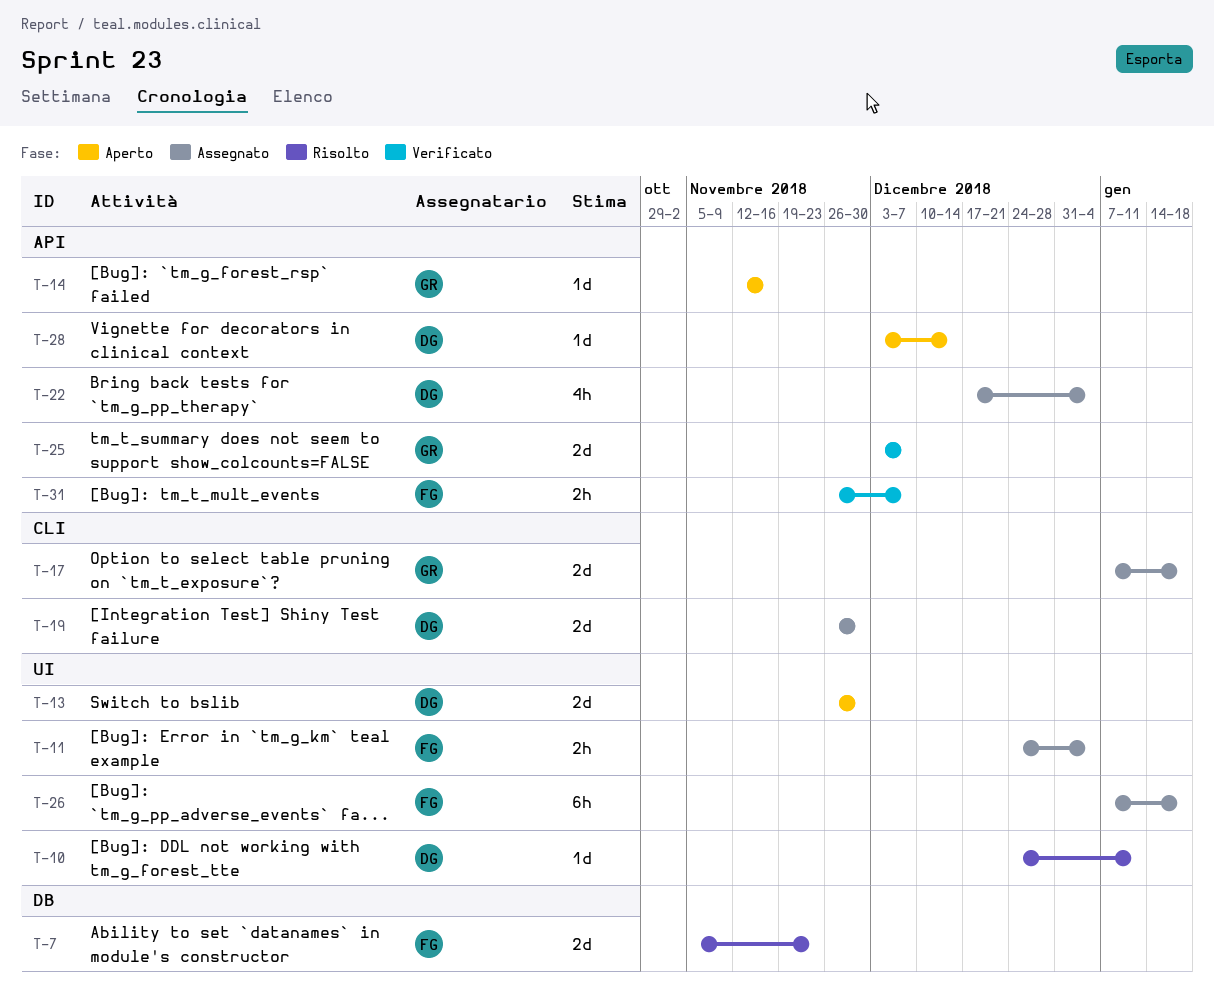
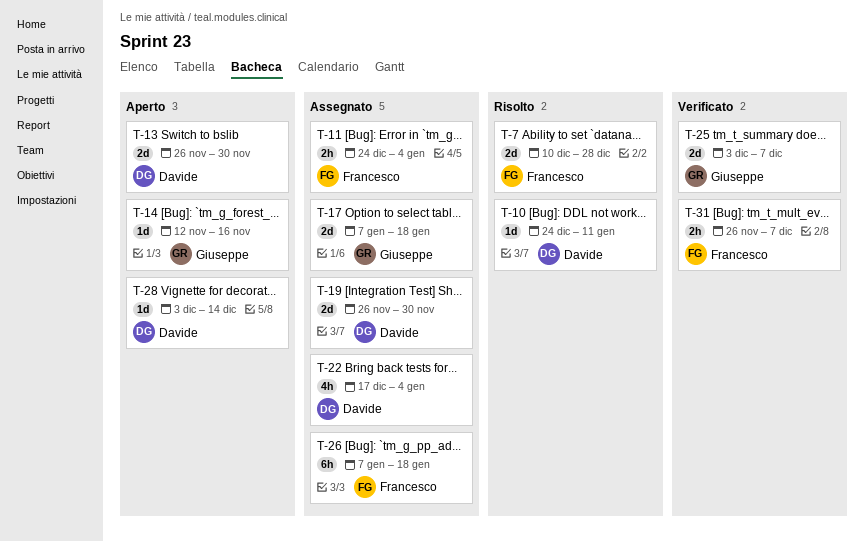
T-7, start: Nov 5 -> Dec 10
T-7, due: Nov 23 -> Dec 28

